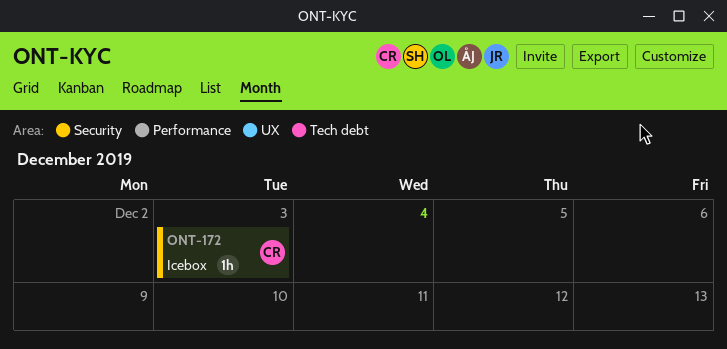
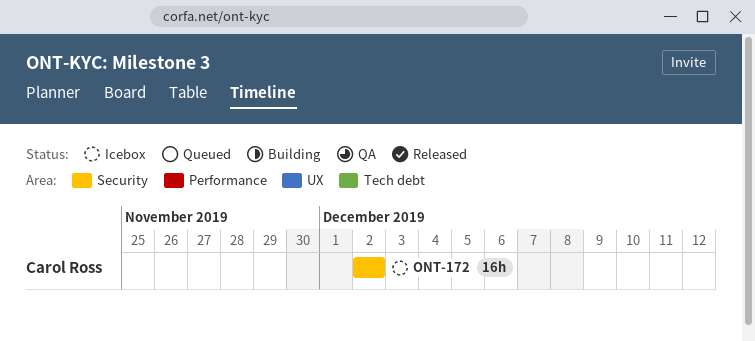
ONT-172, estimate: 1h -> 16h
ONT-172, due: Dec 3 -> Dec 2

